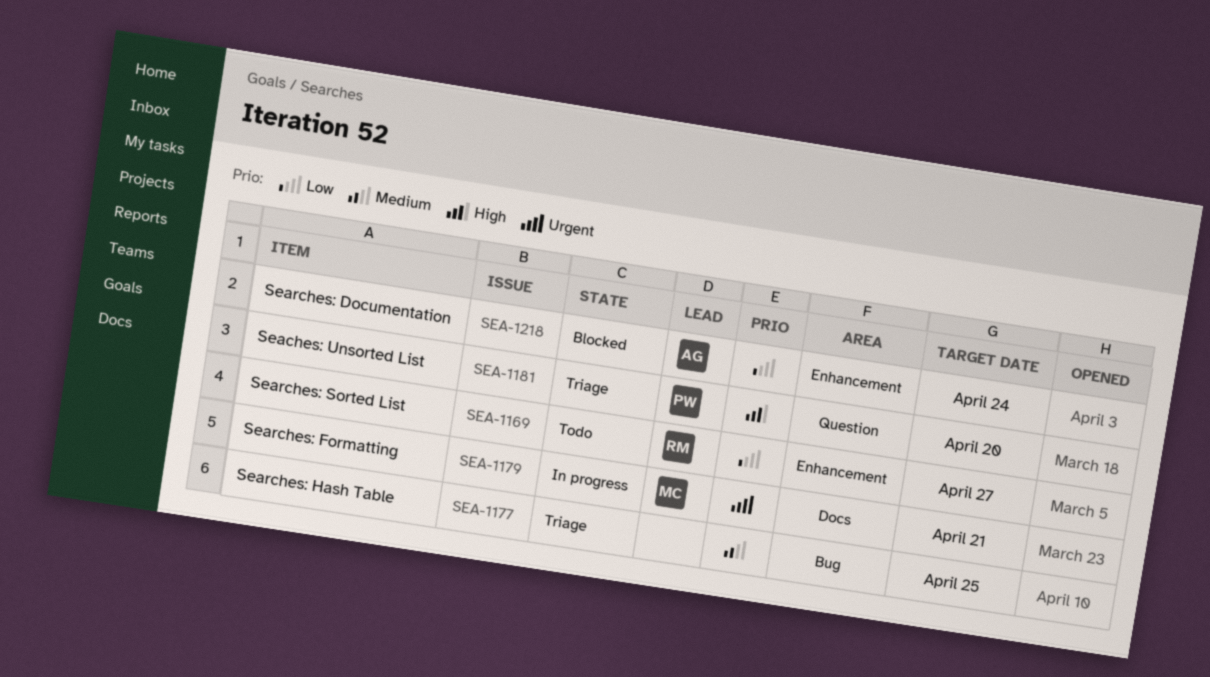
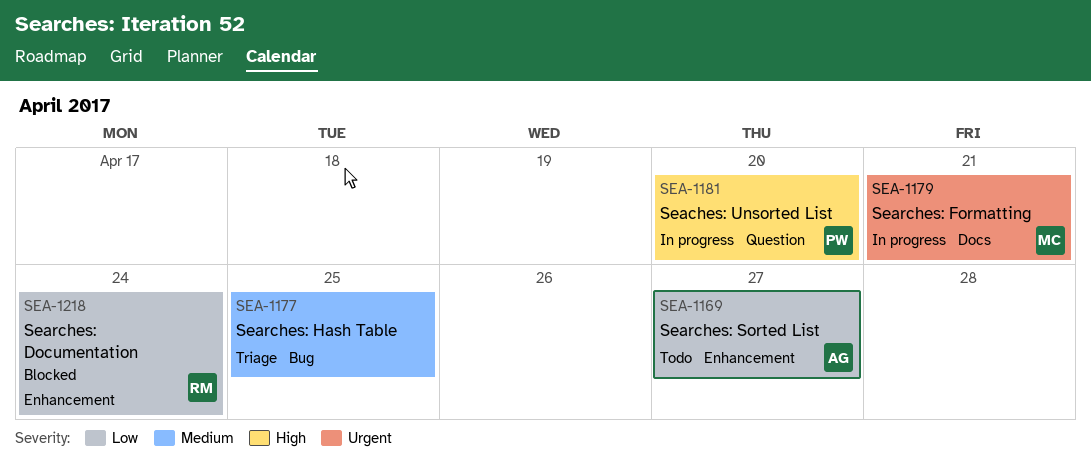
SEA-1169, owner: RM -> AG
SEA-1181, status: Triage -> In progress
SEA-1218, owner: AG -> RM

